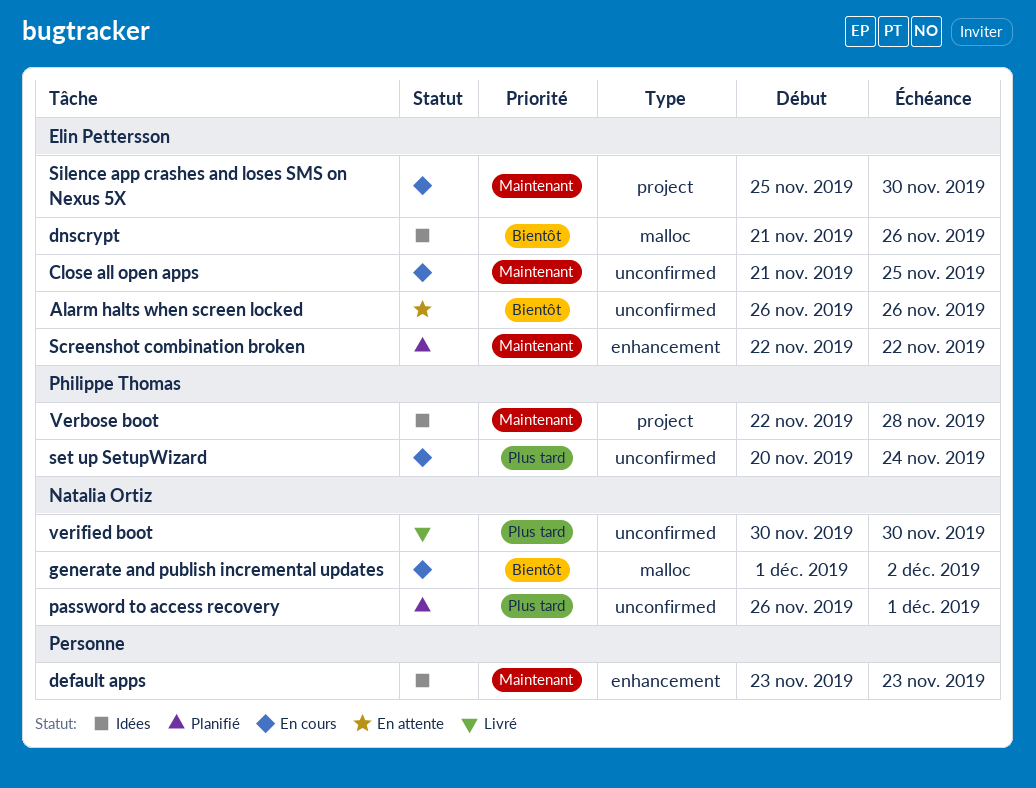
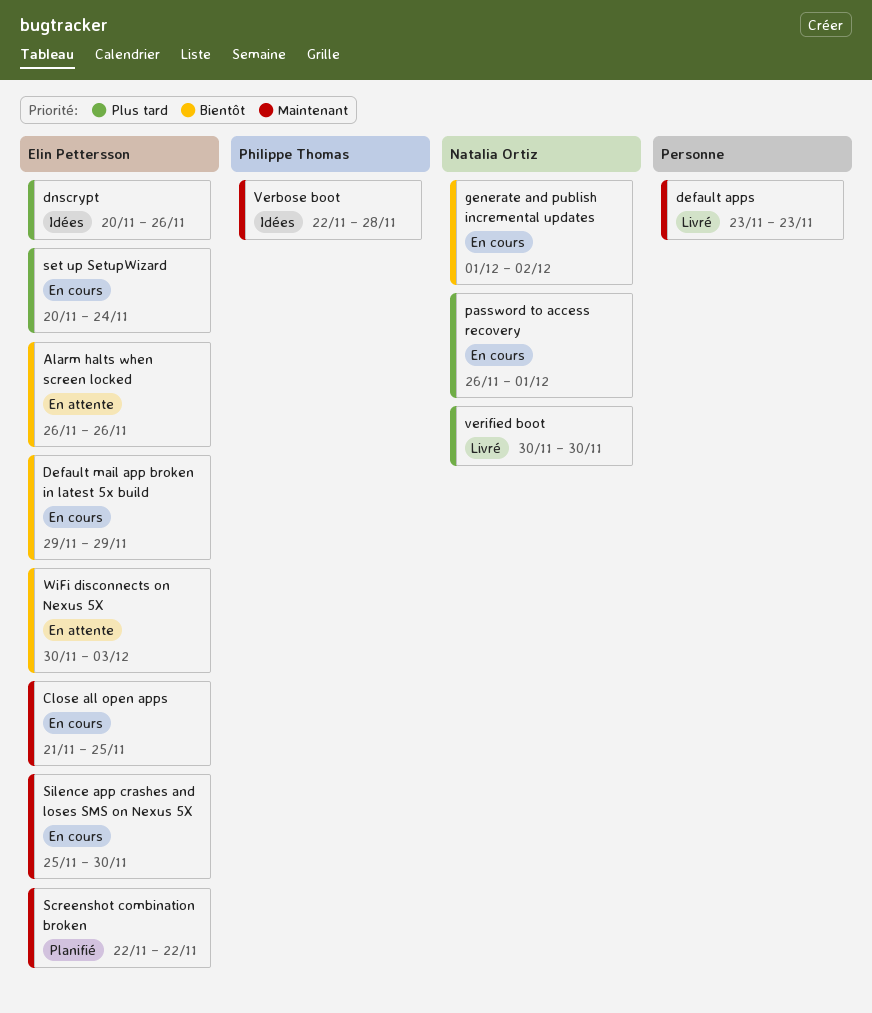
default apps, status: Idées -> Livré
Default mail app broken in latest 5x build: none -> present
dnscrypt, priority: Bientôt -> Plus tard
dnscrypt, start: Nov 21 -> Nov 20
password to access recovery, status: Planifié -> En cours
set up SetupWizard, owner: Philippe Thomas -> Elin Pettersson
WiFi disconnects on Nexus 5X: none -> present

